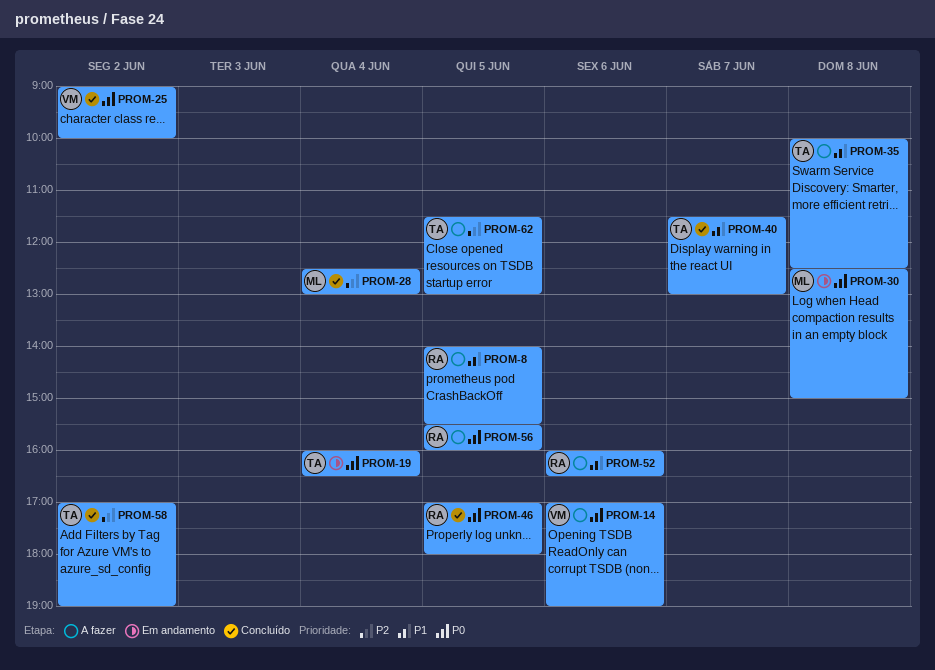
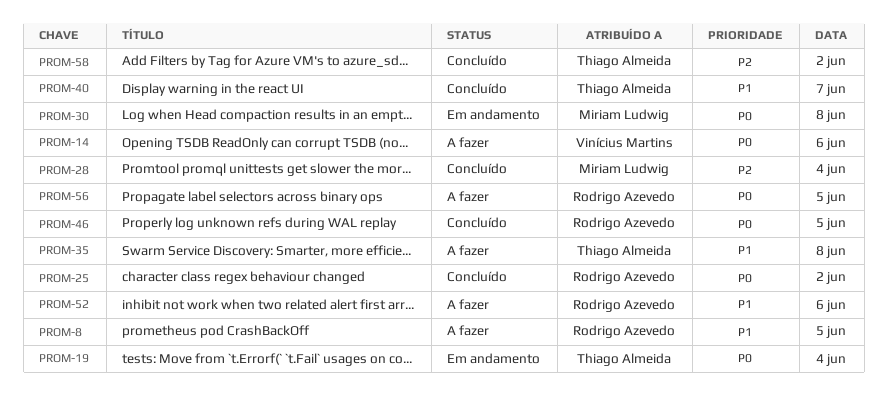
PROM-25, owner: Vinícius Martins -> Rodrigo Azevedo
PROM-62: present -> none

